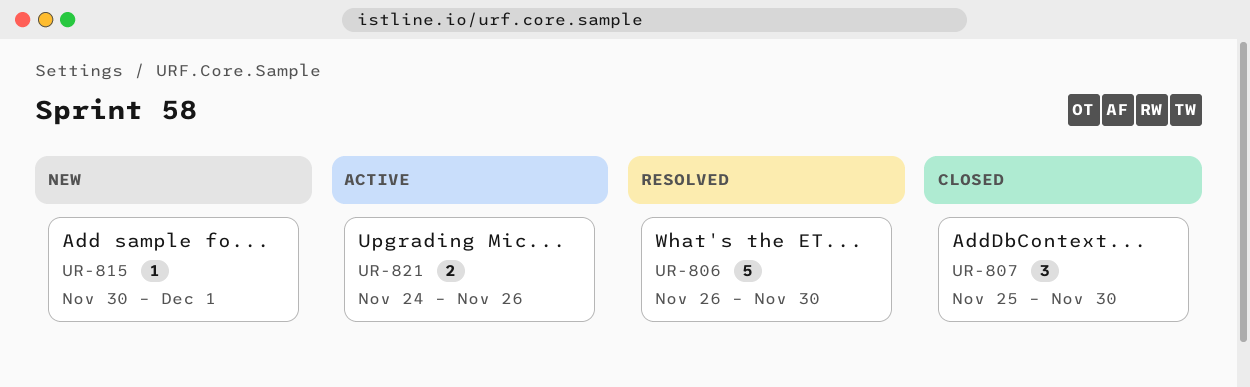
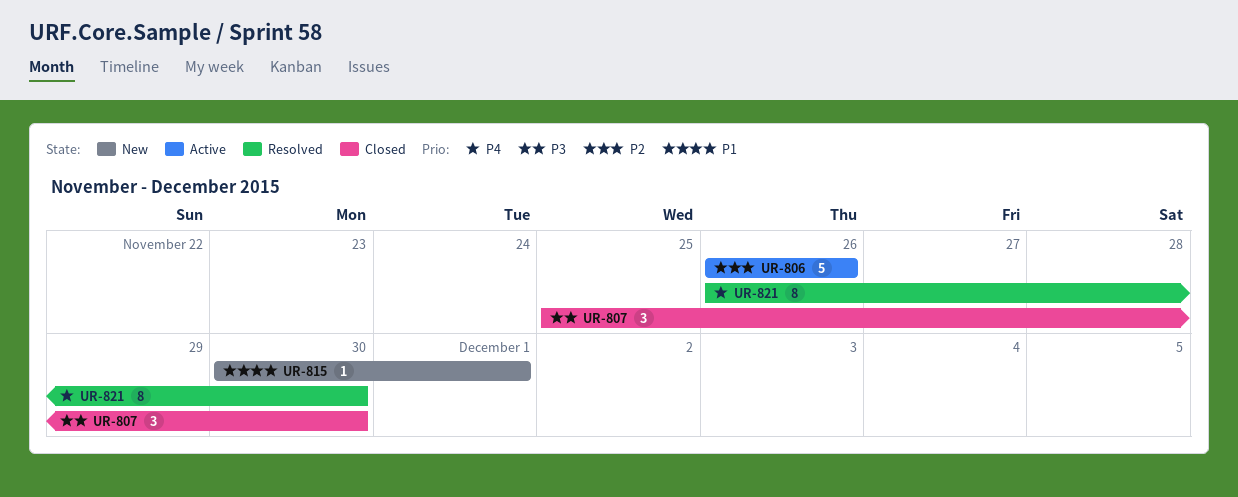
UR-806, status: Resolved -> Active
UR-806, due: Nov 30 -> Nov 26
UR-821, status: Active -> Resolved
UR-821, estimate: 2 -> 8
UR-821, start: Nov 24 -> Nov 26
UR-821, due: Nov 26 -> Nov 30

